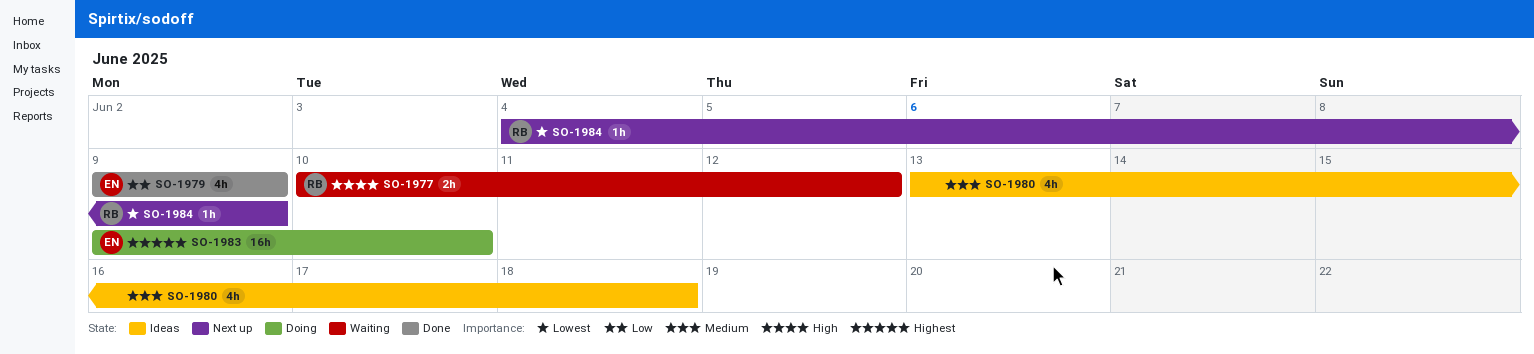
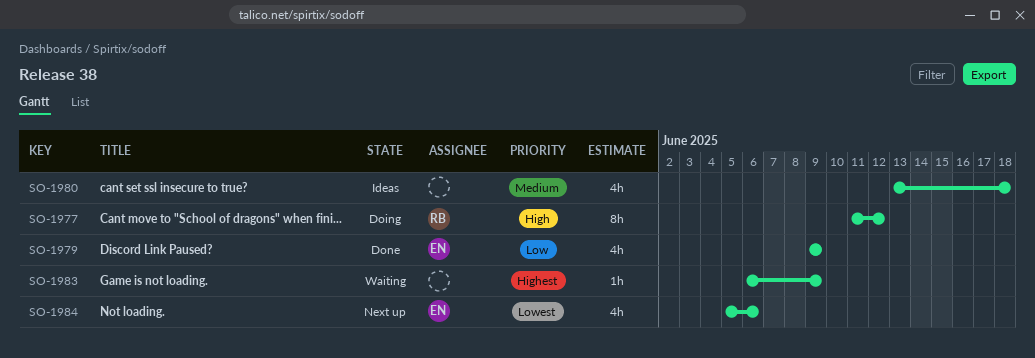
SO-1977, status: Waiting -> Doing
SO-1977, estimate: 2h -> 8h
SO-1977, start: Jun 10 -> Jun 11
SO-1983, status: Doing -> Waiting
SO-1983, owner: EN -> none
SO-1983, estimate: 16h -> 1h
SO-1983, start: Jun 9 -> Jun 6
SO-1983, due: Jun 10 -> Jun 9
SO-1984, owner: RB -> EN
SO-1984, estimate: 1h -> 4h
SO-1984, start: Jun 4 -> Jun 5
SO-1984, due: Jun 9 -> Jun 6

